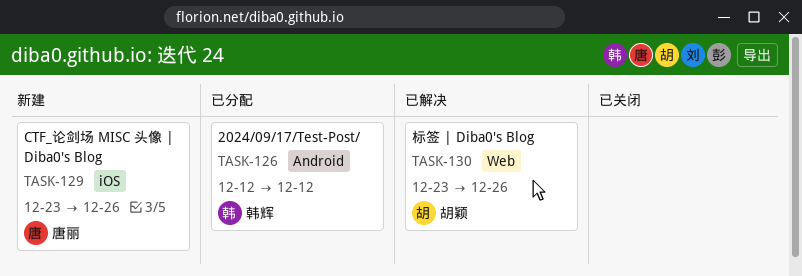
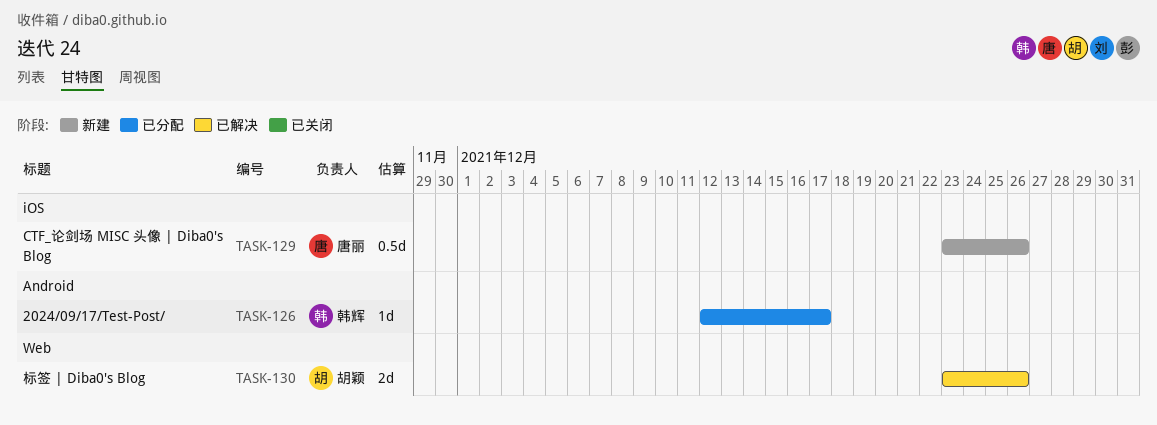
TASK-126, due: Dec 12 -> Dec 17

